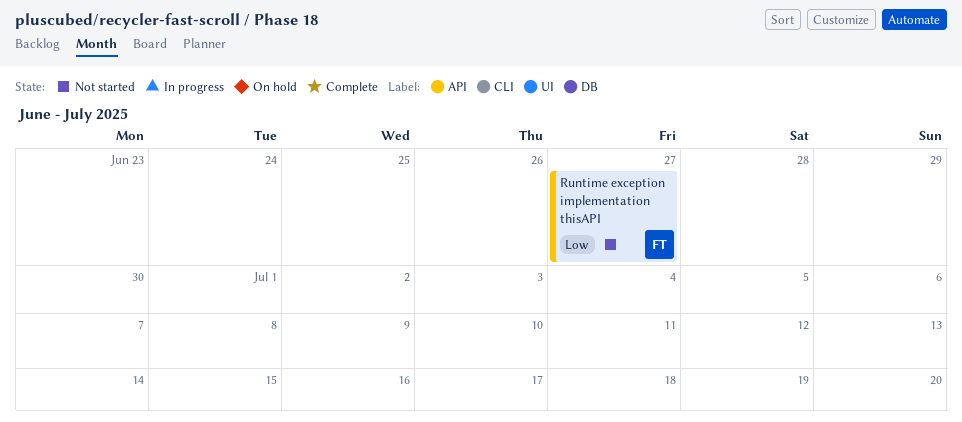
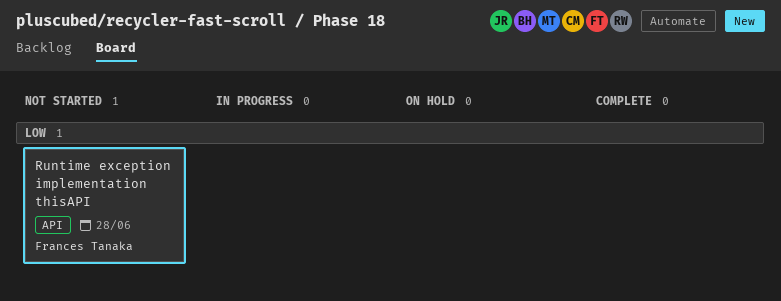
Runtime exception implementation thisAPI, due: Jun 27 -> Jun 28

